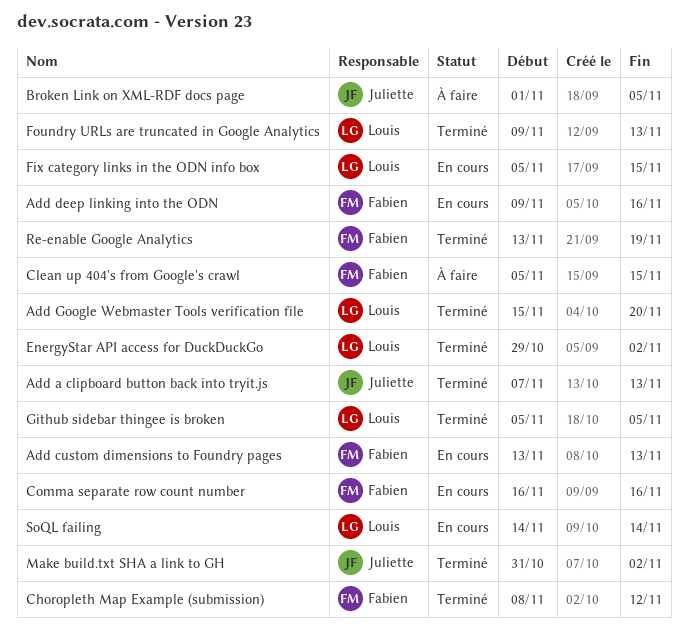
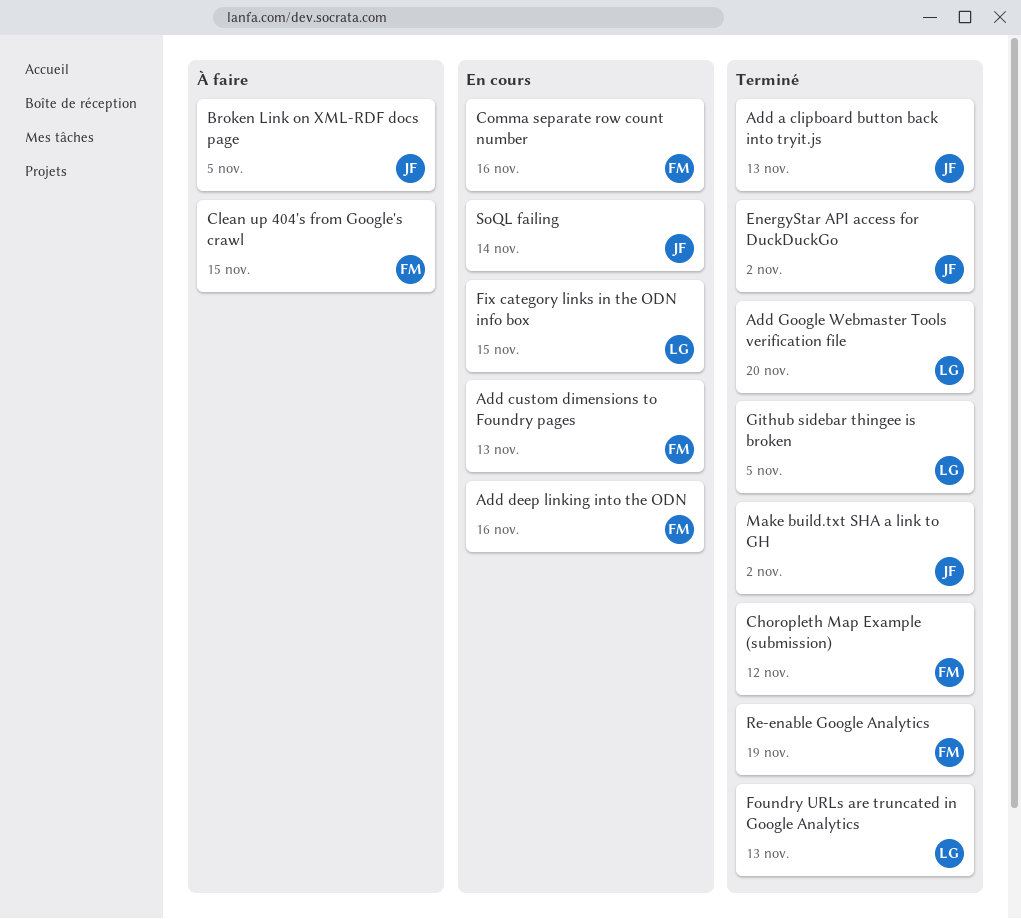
EnergyStar API access for DuckDuckGo, owner: Louis -> Juliette
SoQL failing, owner: Louis -> Juliette

